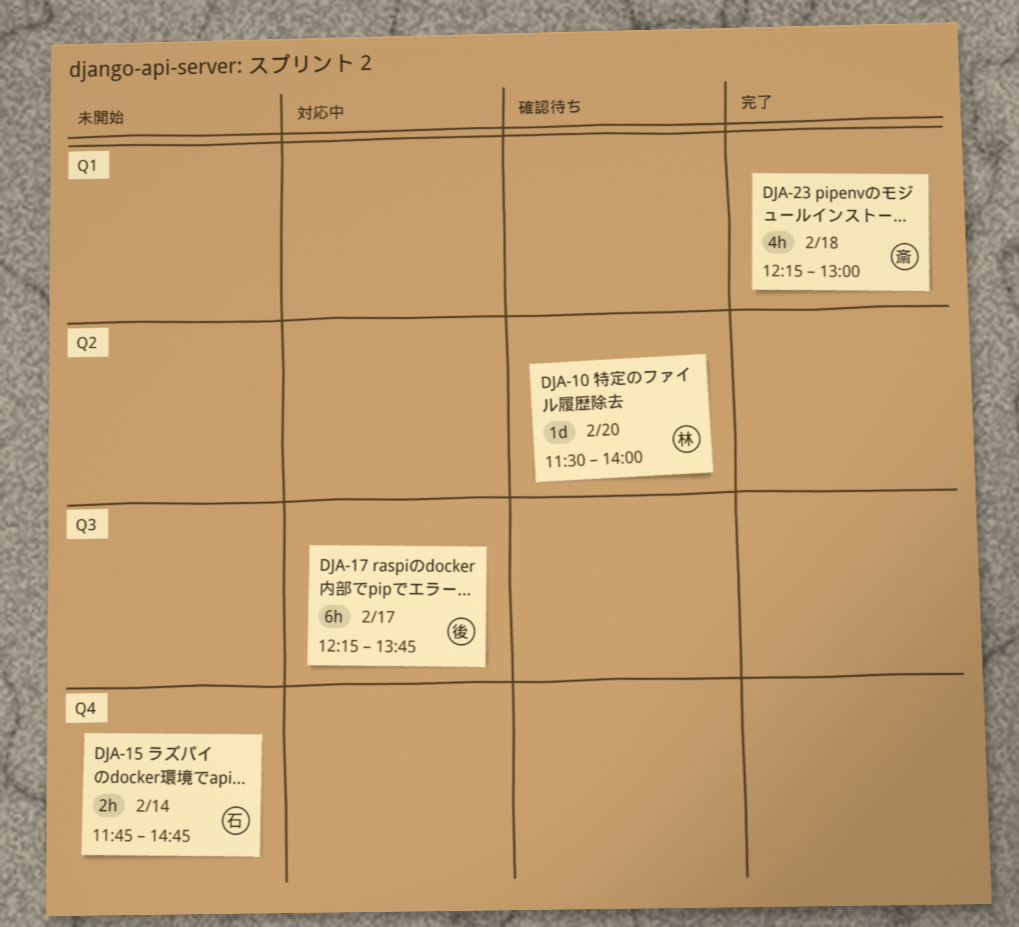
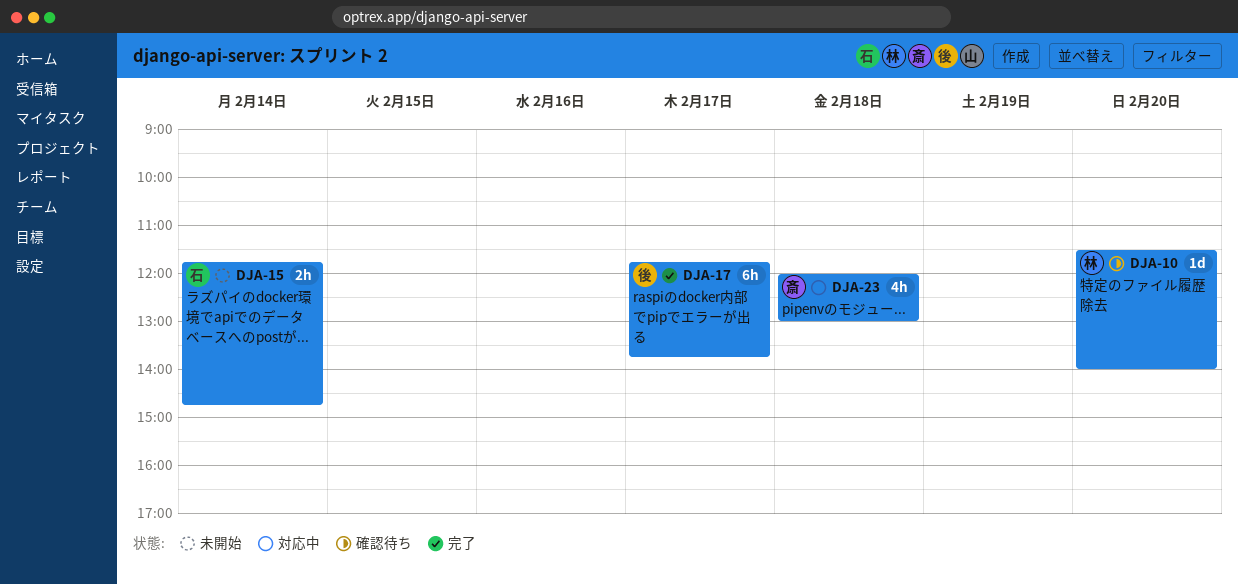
DJA-17, status: 対応中 -> 完了
DJA-17, begins: 12:15 -> 11:45
DJA-23, status: 完了 -> 対応中
DJA-23, begins: 12:15 -> 12:00

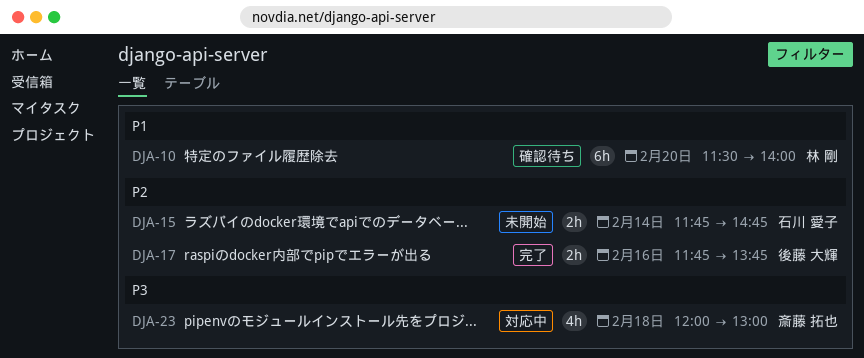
DJA-10, estimate: 1d -> 6h
DJA-17, estimate: 6h -> 2h
DJA-17, day: Feb 17 -> Feb 16

